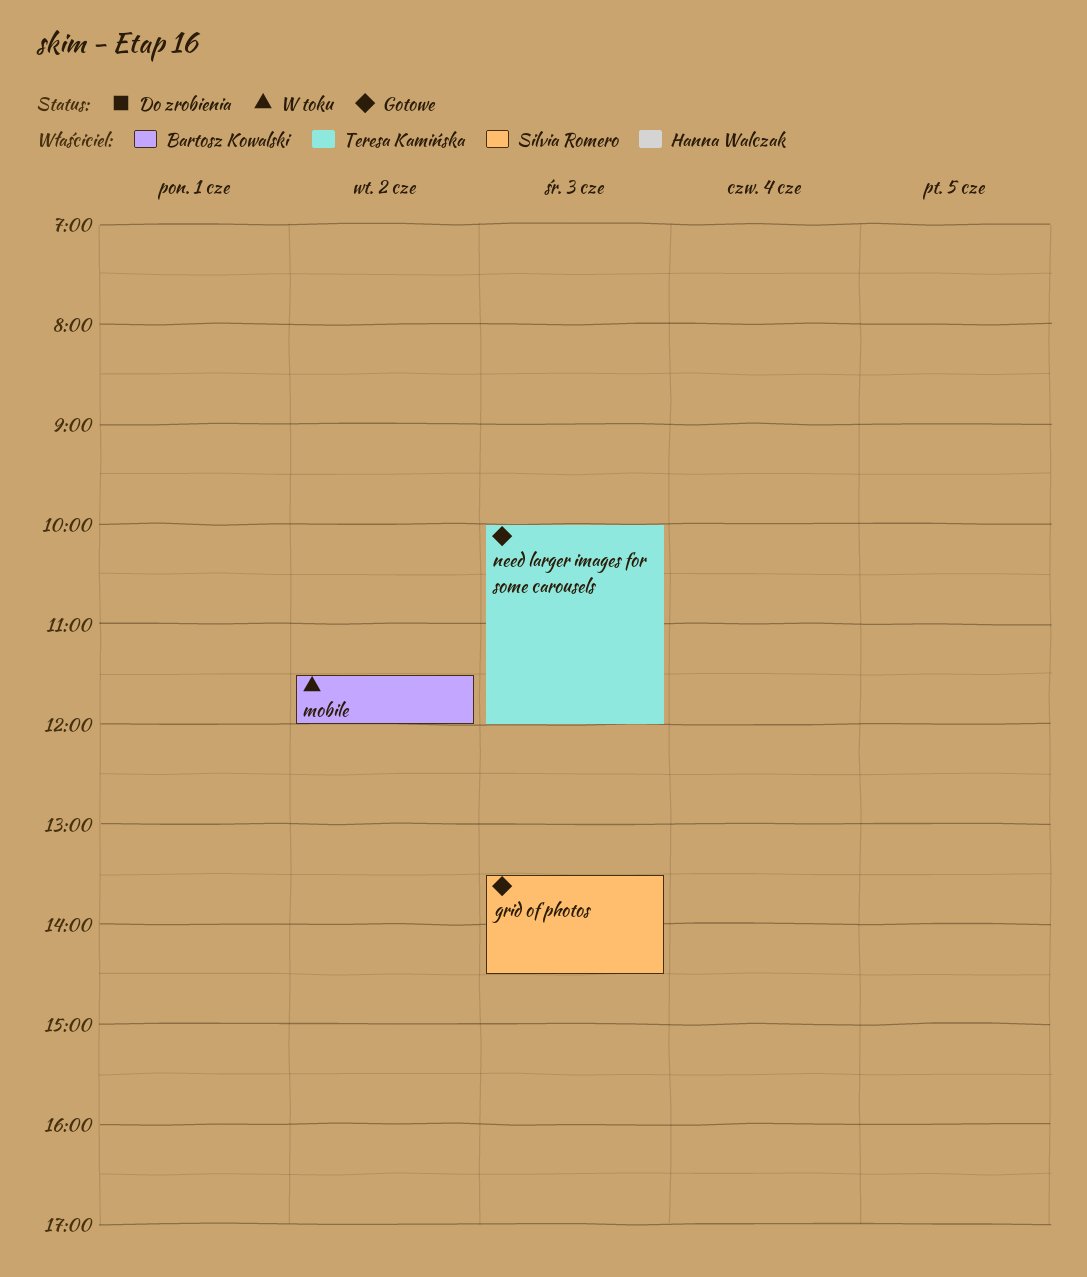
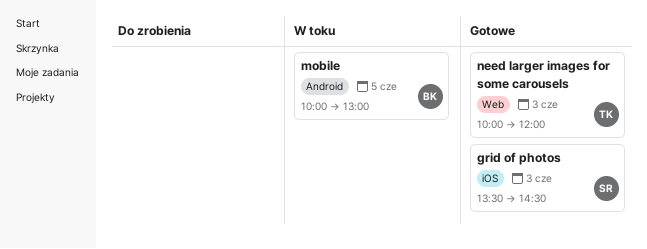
mobile, day: Jun 2 -> Jun 5
mobile, begins: 11:30 -> 10:00
mobile, ends: 12:00 -> 13:00

